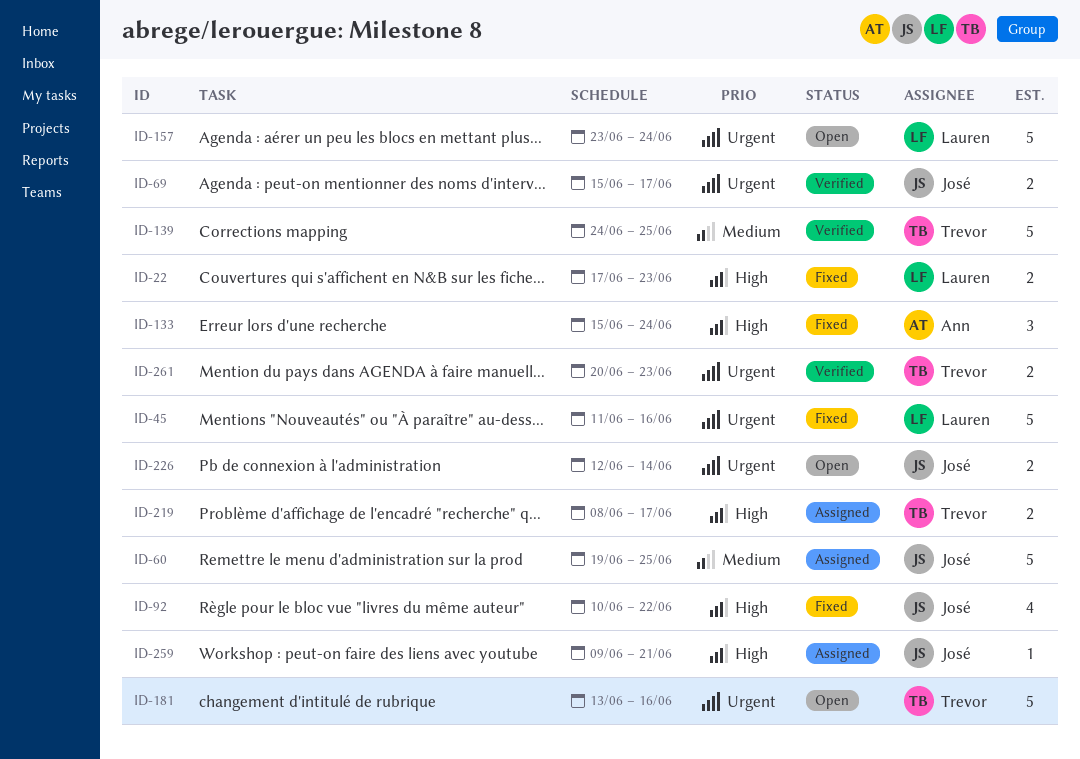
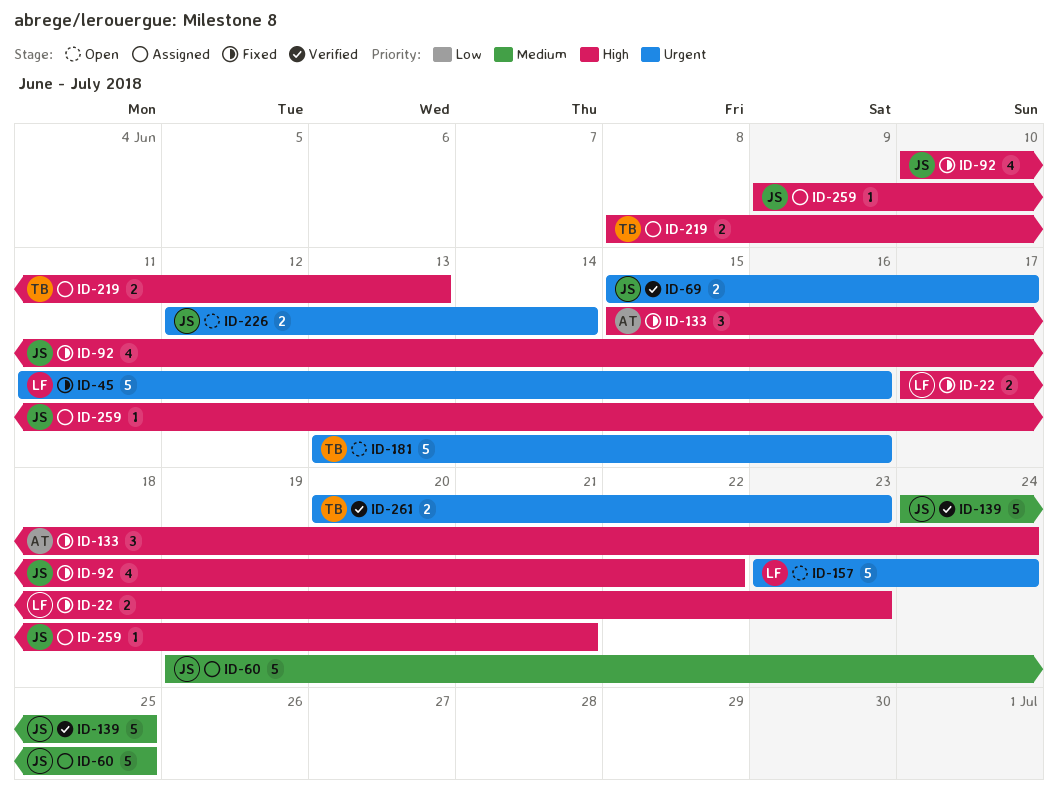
ID-139, owner: Trevor -> José
ID-219, due: Jun 17 -> Jun 13

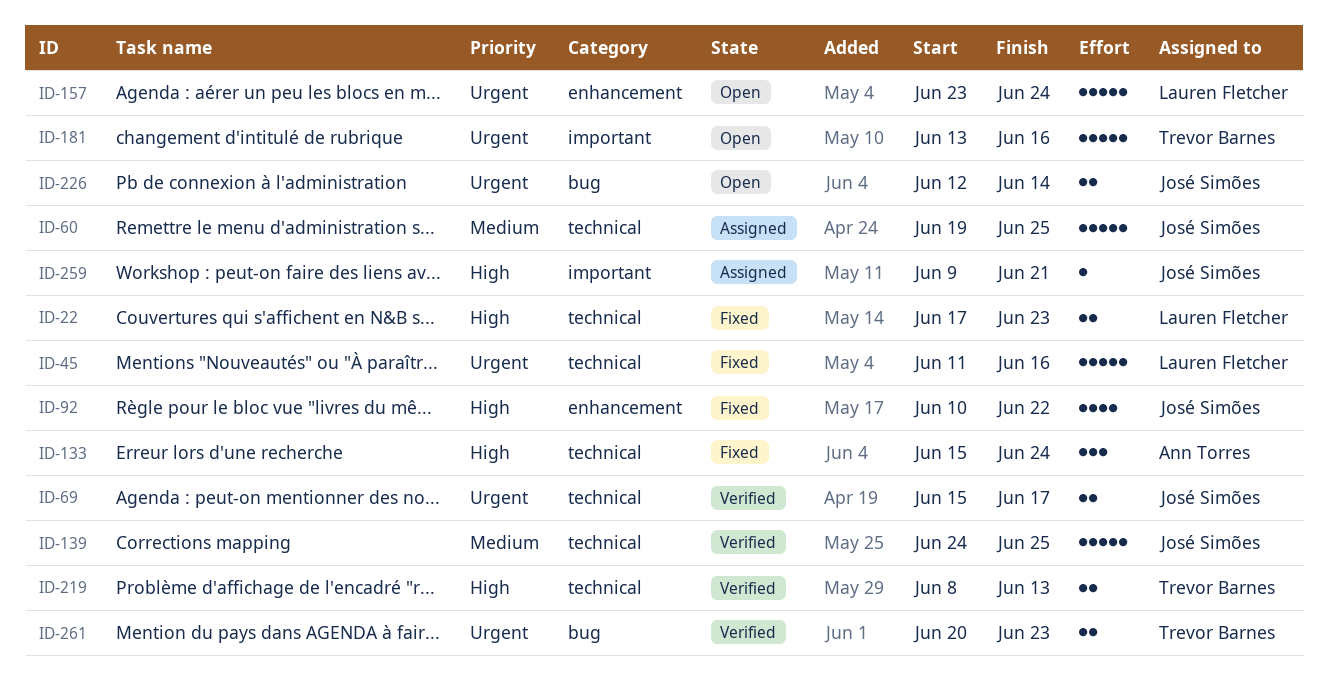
ID-219, status: Assigned -> Verified

